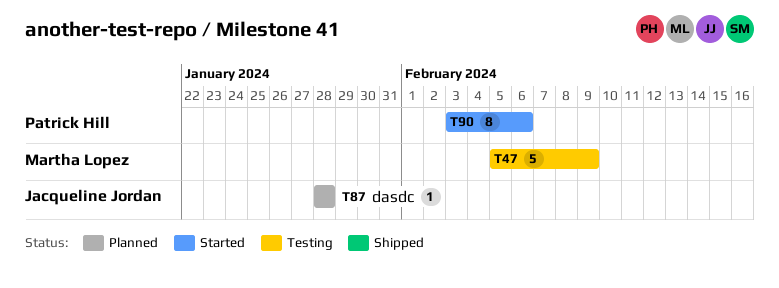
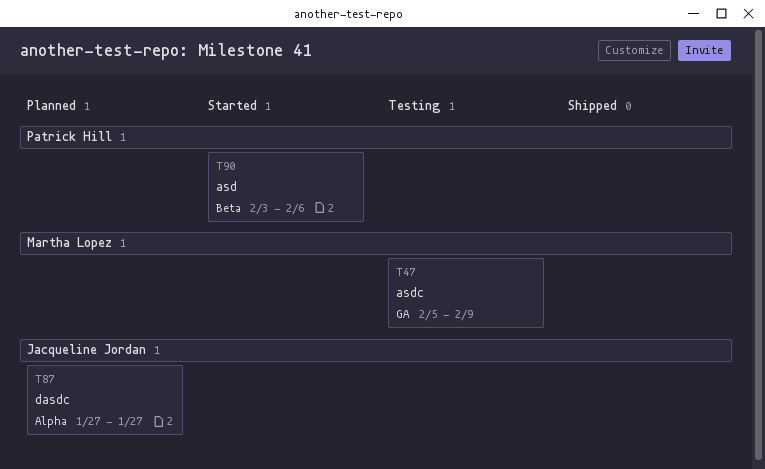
T87, start: Jan 28 -> Jan 27
T87, due: Jan 28 -> Jan 27

